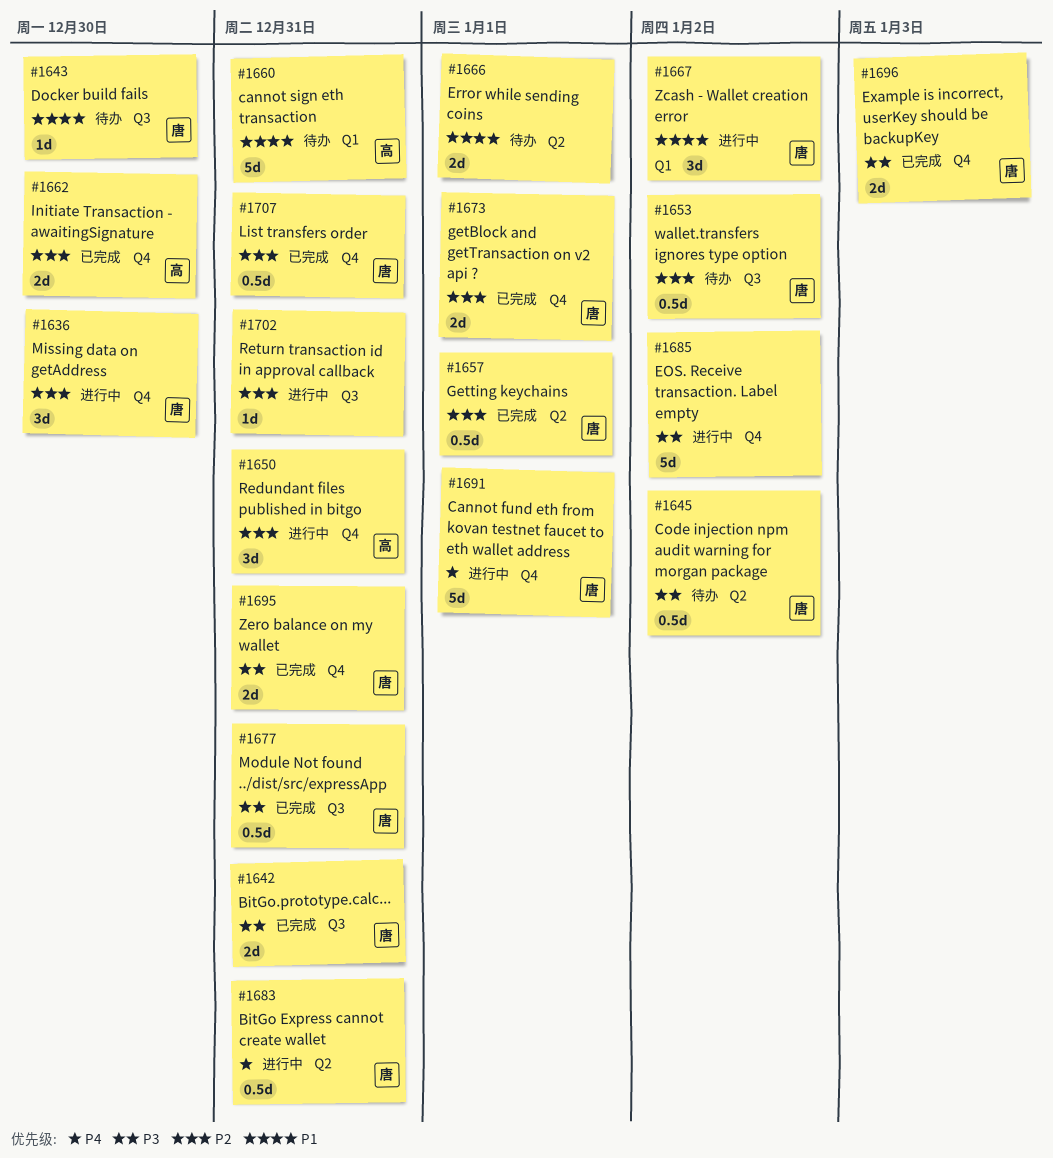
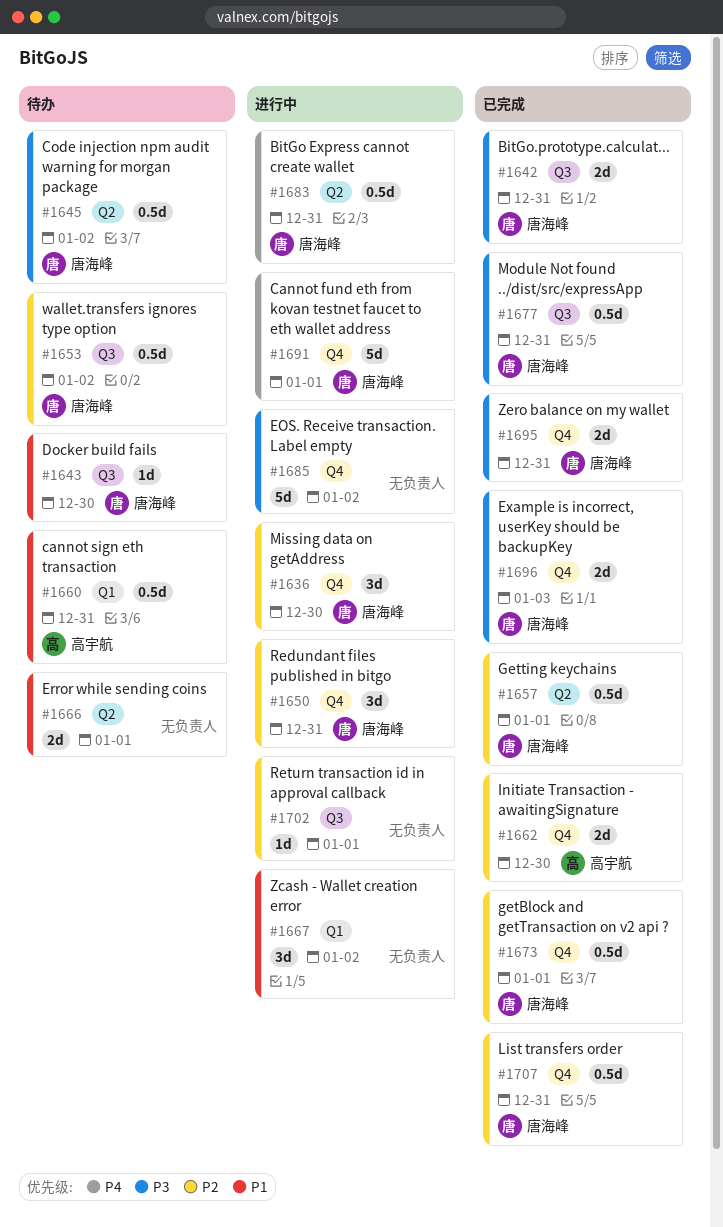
#1650, owner: 高宇航 -> 唐海峰
#1660, estimate: 5d -> 0.5d
#1667, owner: 唐海峰 -> none
#1673, estimate: 2d -> 0.5d
#1702, due: Dec 31 -> Jan 1

